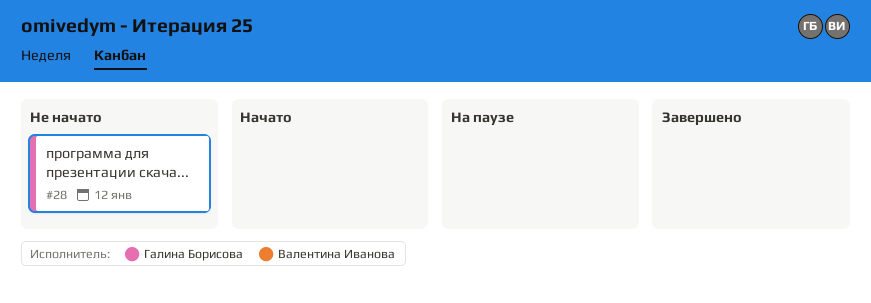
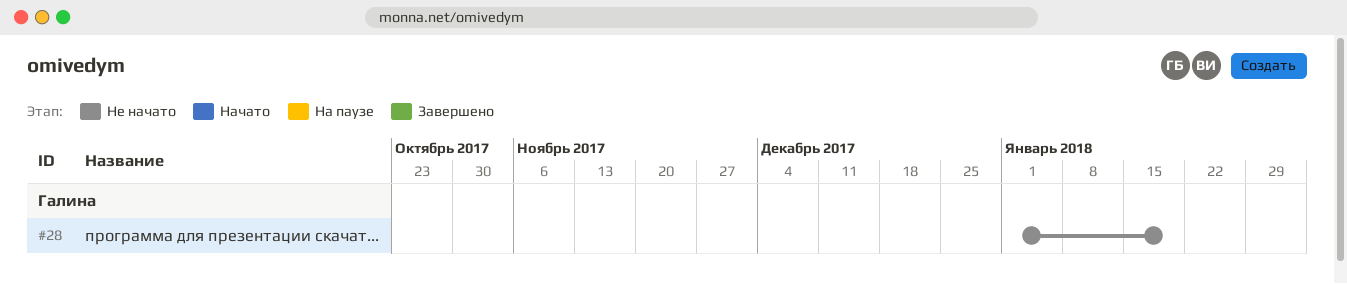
#28, due: Jan 12 -> Jan 19

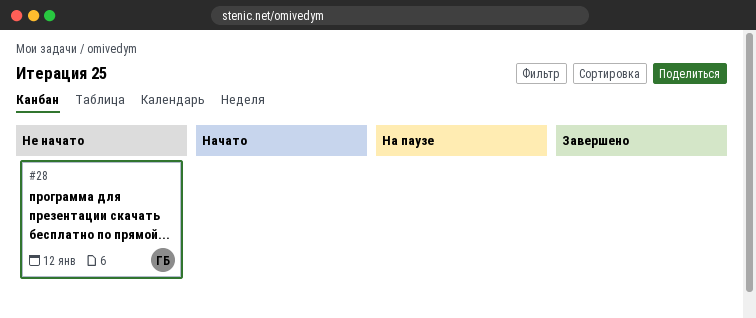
#28, due: Jan 19 -> Jan 12

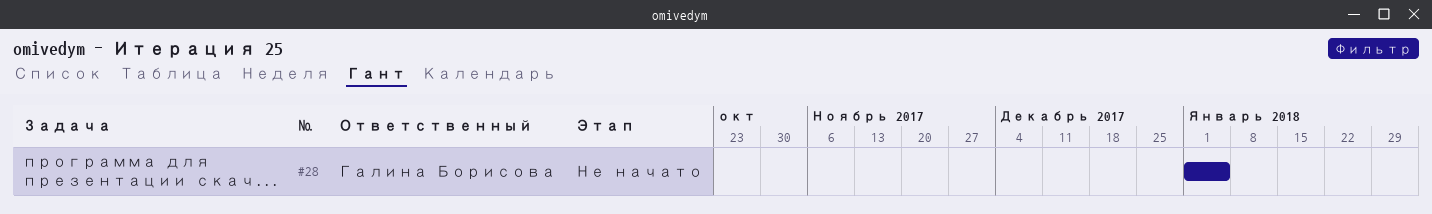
#28, due: Jan 12 -> Jan 5

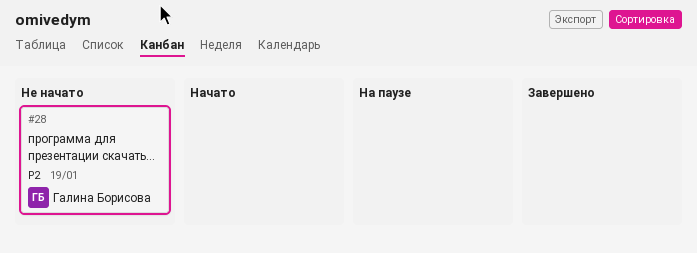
#28, due: Jan 5 -> Jan 19

